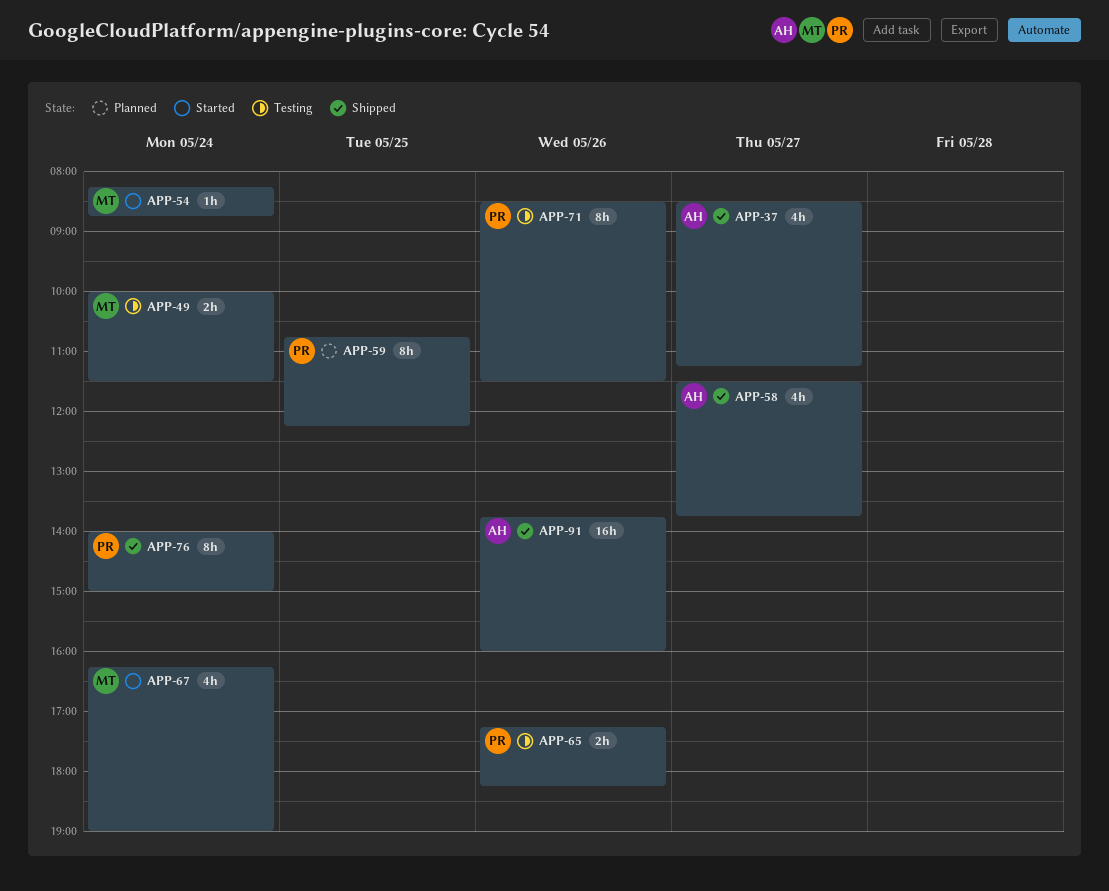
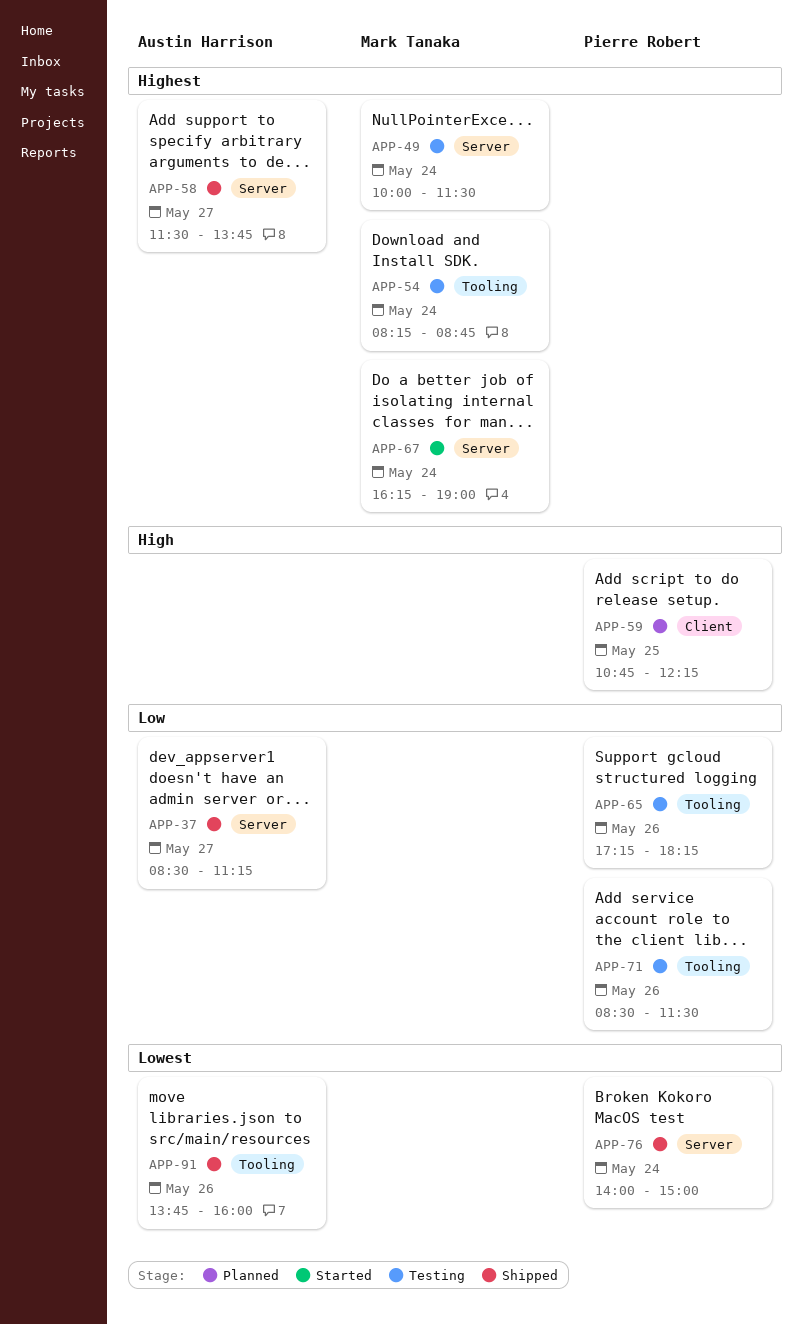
APP-54, status: Started -> Testing

